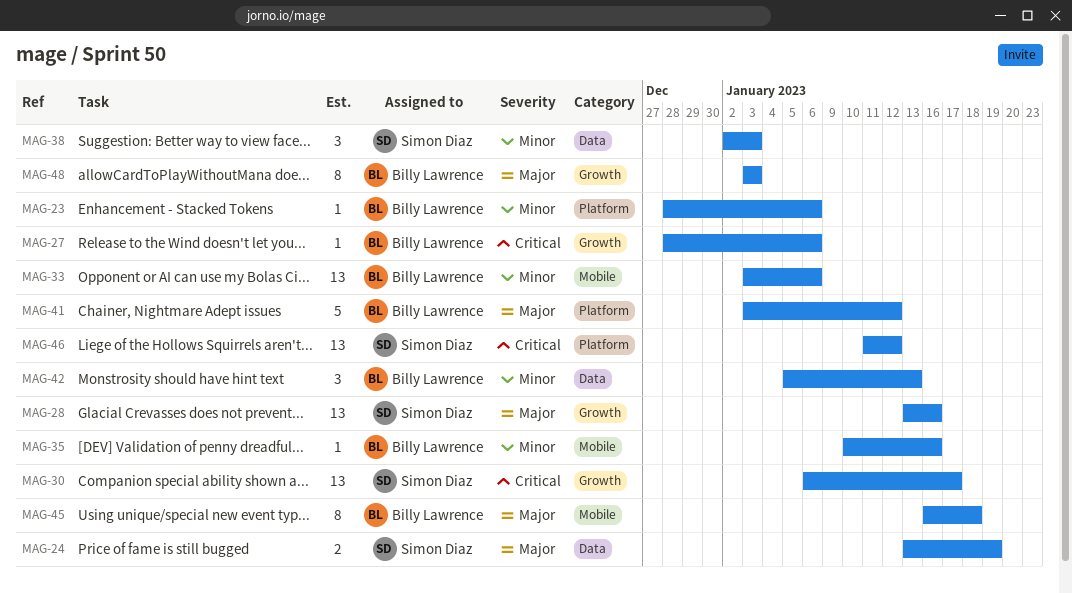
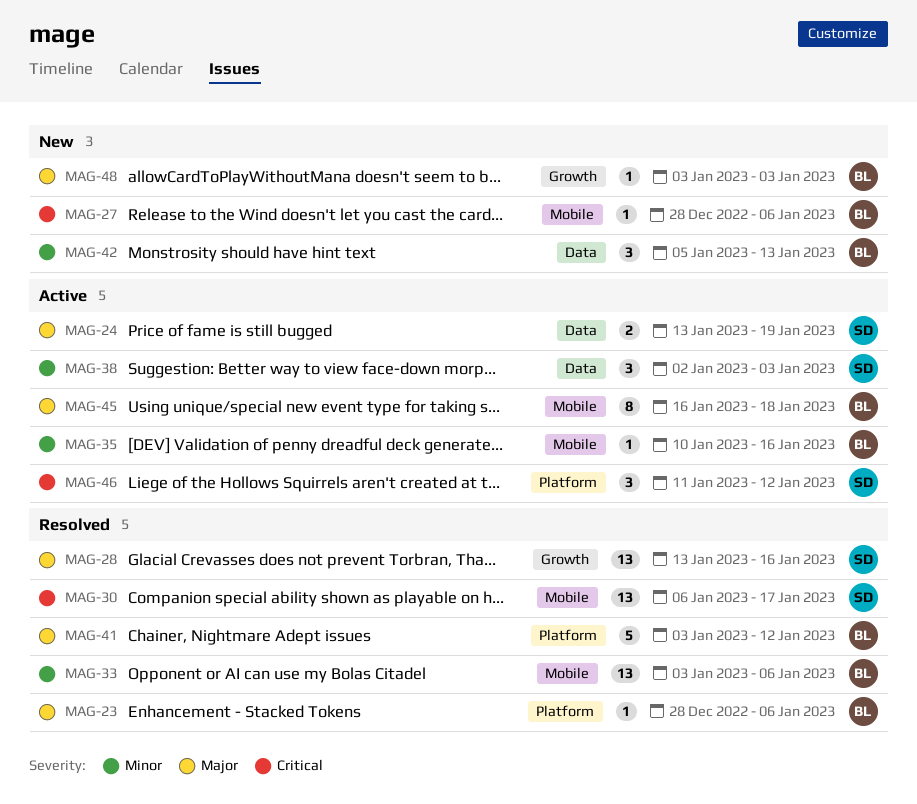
MAG-23, priority: Minor -> Major
MAG-27, label: Growth -> Mobile
MAG-30, label: Growth -> Mobile
MAG-46, estimate: 13 -> 3
MAG-48, estimate: 8 -> 1

